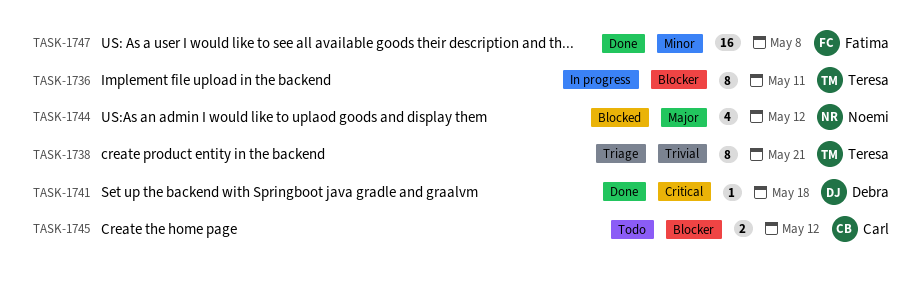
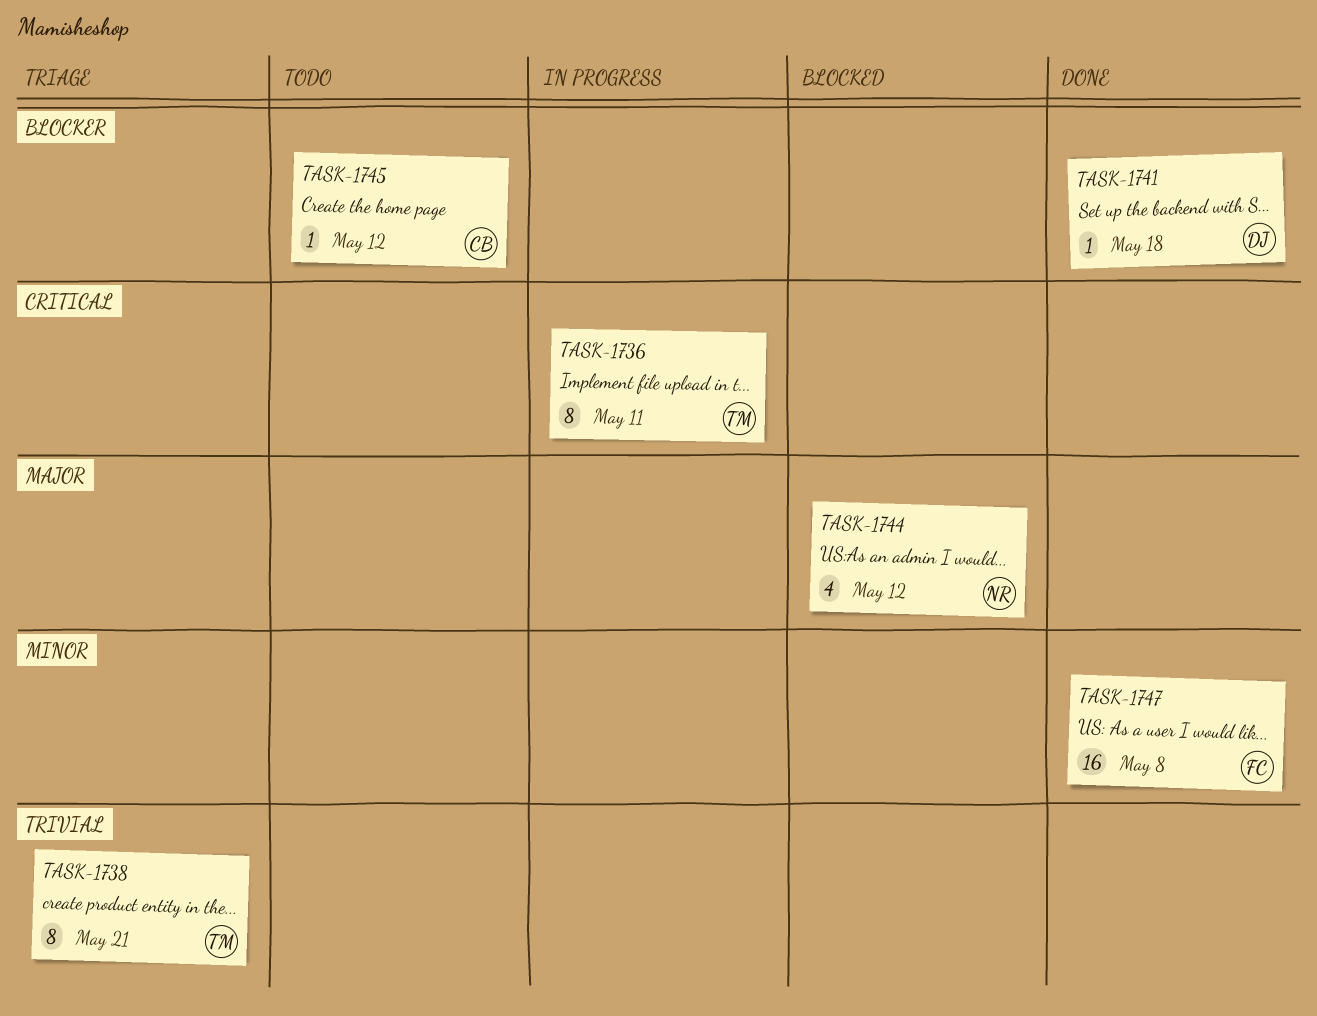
TASK-1736, priority: Blocker -> Critical
TASK-1741, priority: Critical -> Blocker
TASK-1745, estimate: 2 -> 1

